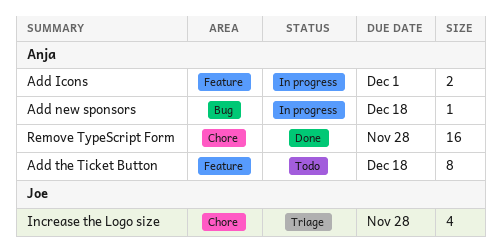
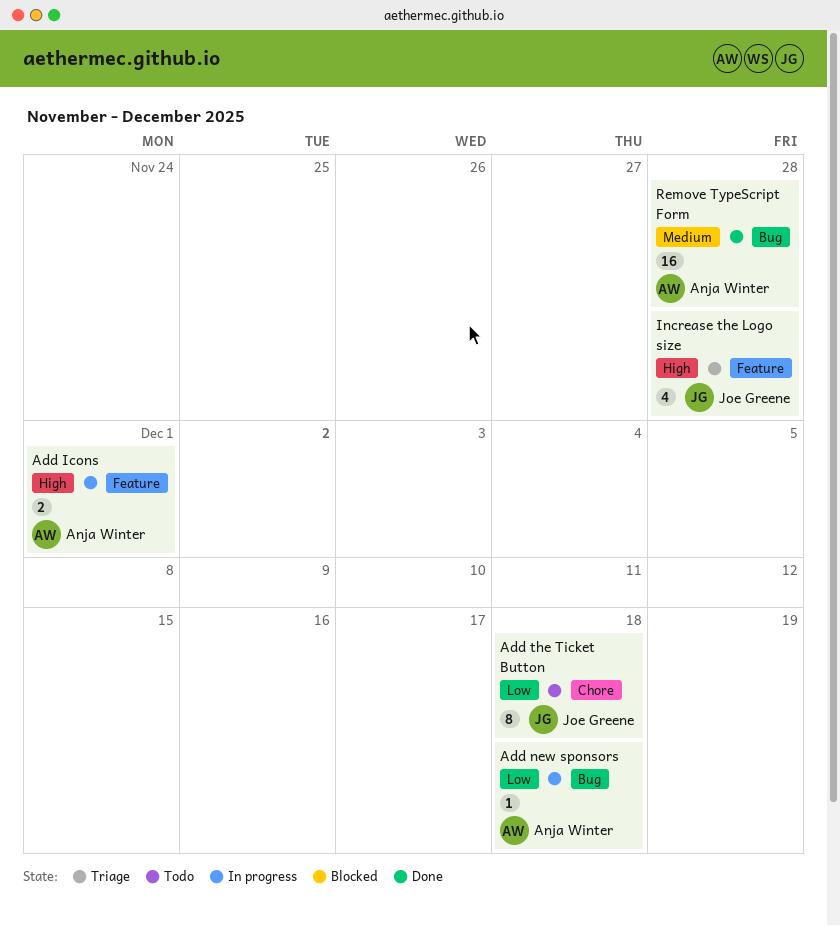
Add the Ticket Button, owner: Anja Winter -> Joe Greene
Add the Ticket Button, label: Feature -> Chore
Increase the Logo size, label: Chore -> Feature
Remove TypeScript Form, label: Chore -> Bug

